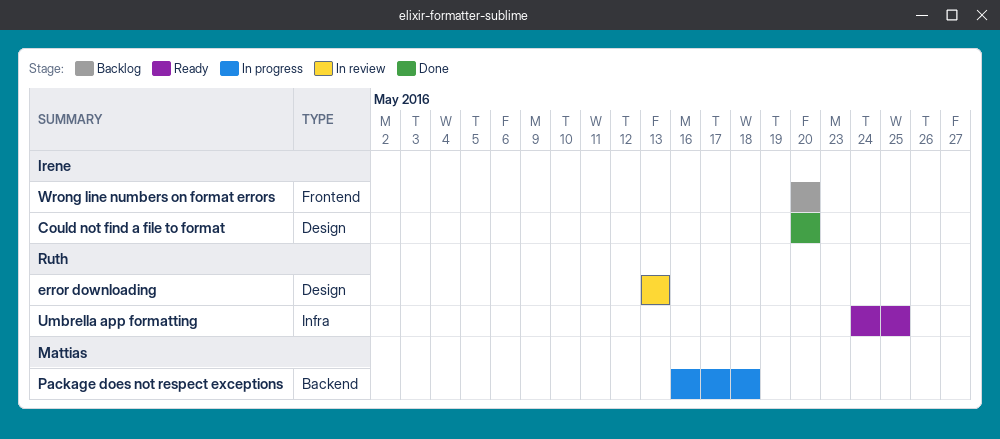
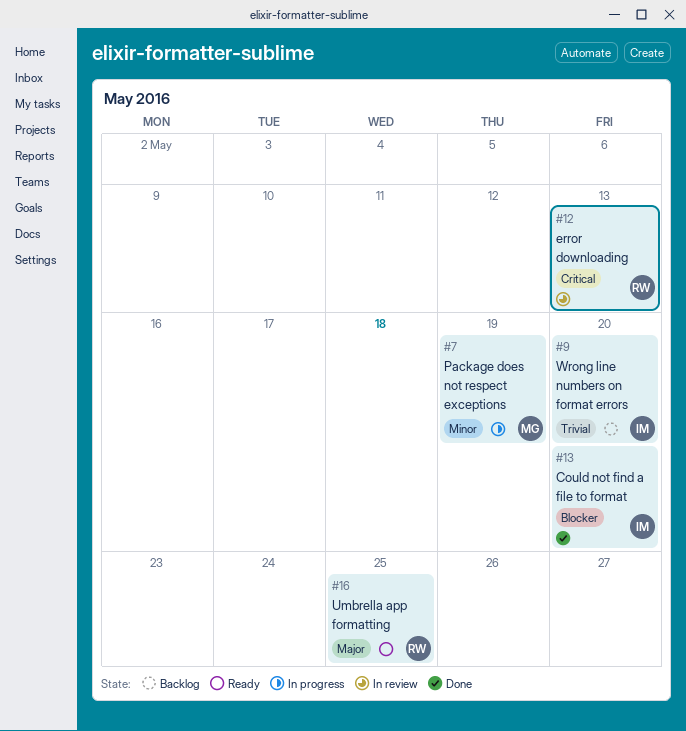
Package does not respect exceptions, due: May 18 -> May 19

